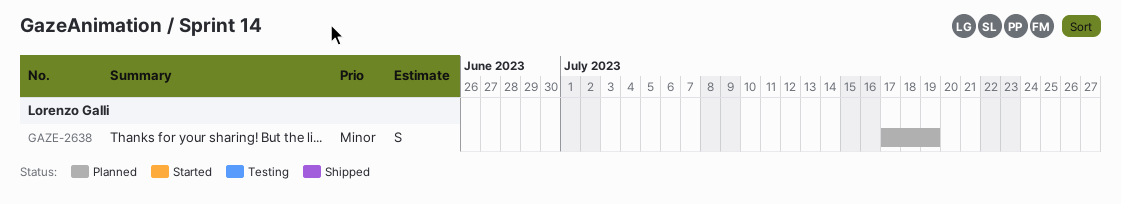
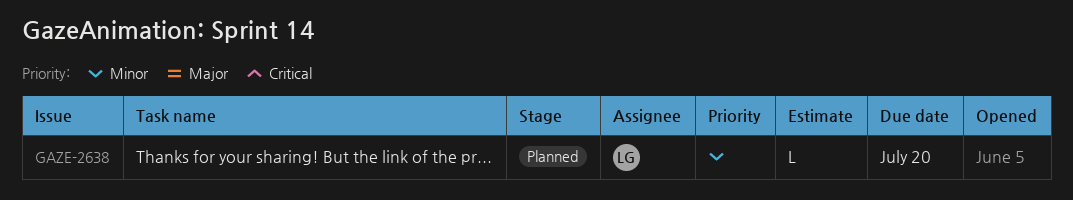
GAZE-2638, estimate: S -> L
GAZE-2638, due: Jul 19 -> Jul 20

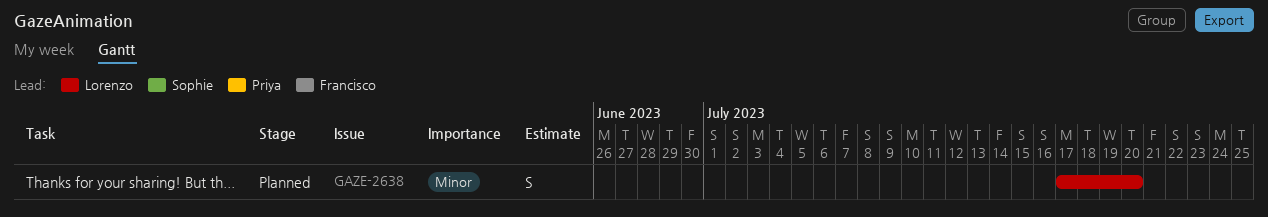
GAZE-2638, estimate: L -> S

